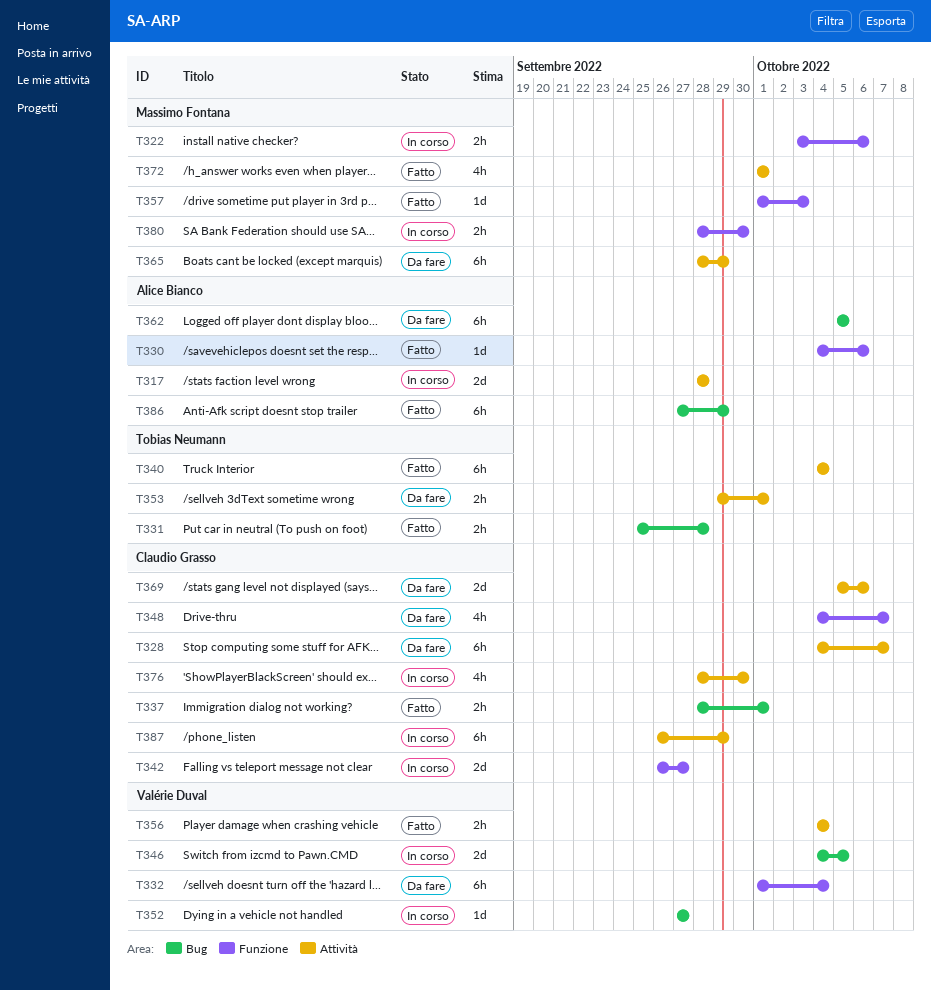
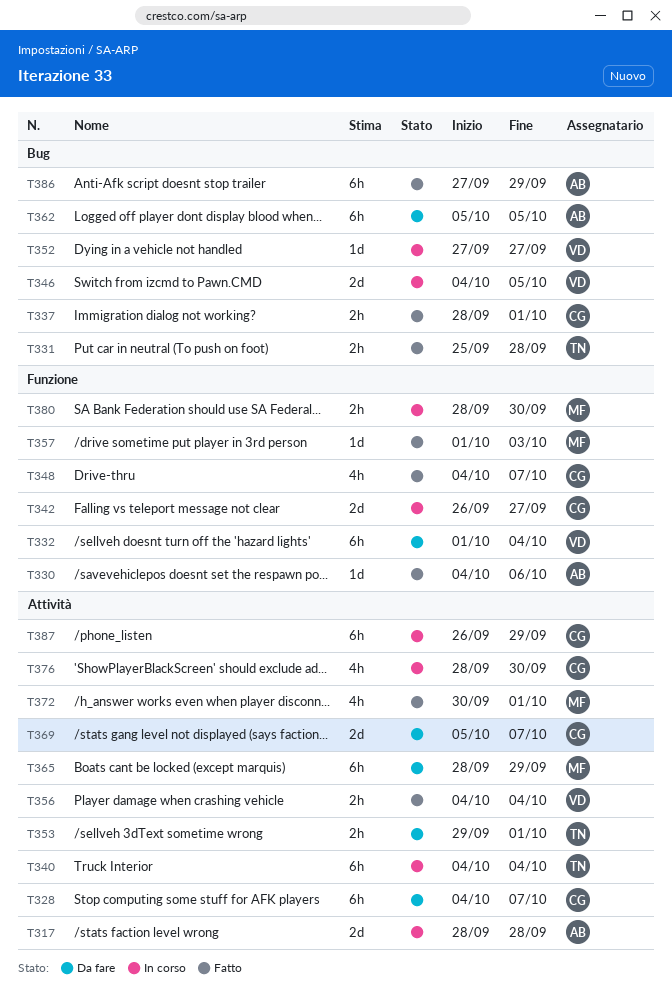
T322: present -> none
T340, status: Fatto -> In corso
T348, status: Da fare -> Fatto
T369, due: Oct 6 -> Oct 7
T372, start: Oct 1 -> Sep 30

